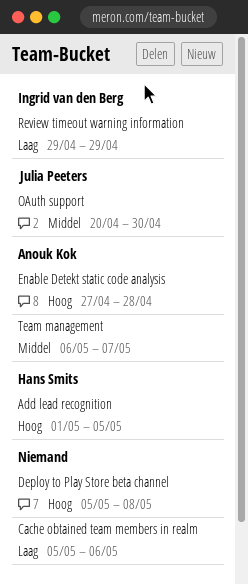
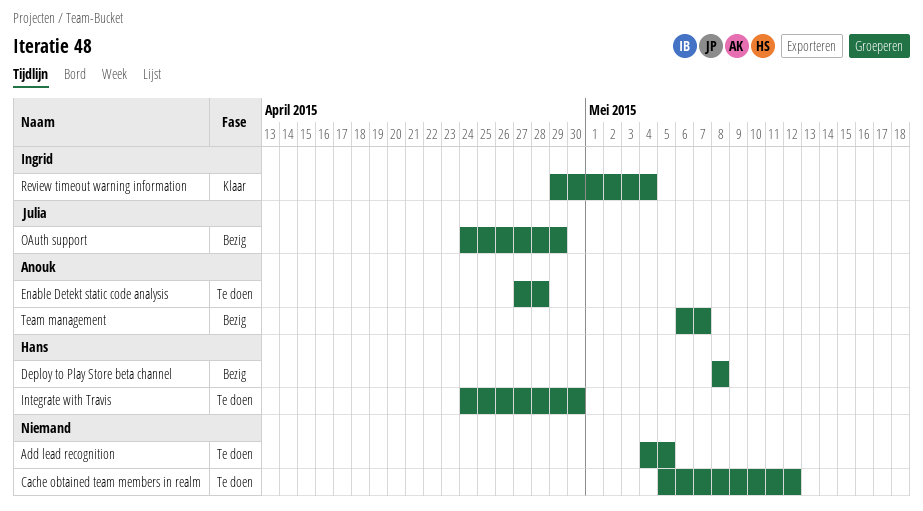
Add lead recognition, owner: Hans Smits -> none
Add lead recognition, start: May 1 -> May 4
Cache obtained team members in realm, due: May 6 -> May 12
Deploy to Play Store beta channel, owner: none -> Hans Smits
Deploy to Play Store beta channel, start: May 5 -> May 8
Integrate with Travis: none -> present
OAuth support, start: Apr 20 -> Apr 24
OAuth support, due: Apr 30 -> Apr 29
Review timeout warning information, due: Apr 29 -> May 4

